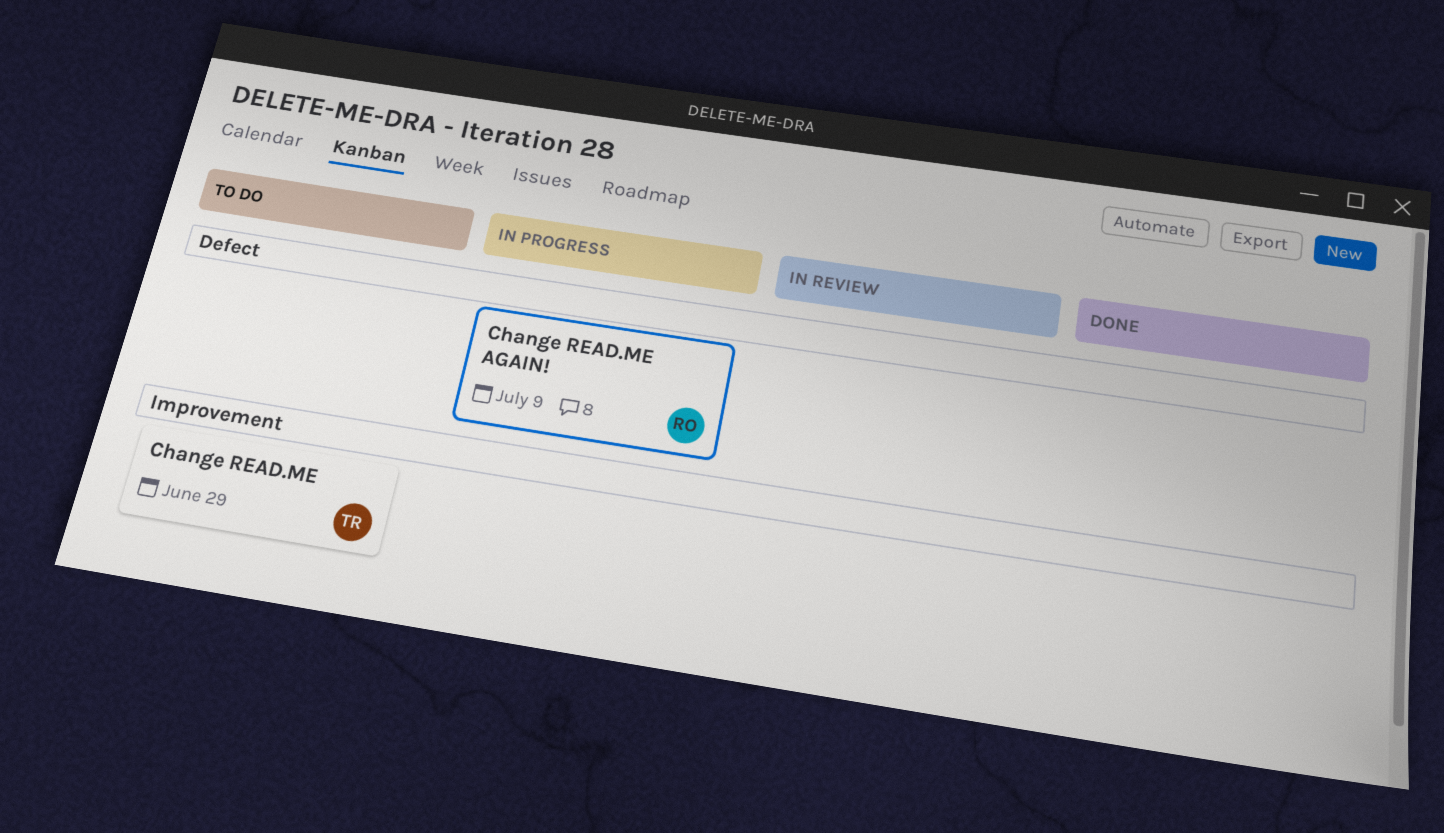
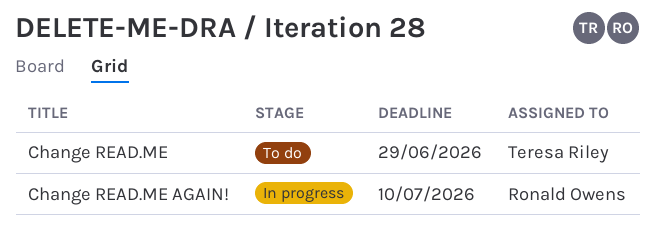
Change READ.ME AGAIN!, due: Jul 9 -> Jul 10

